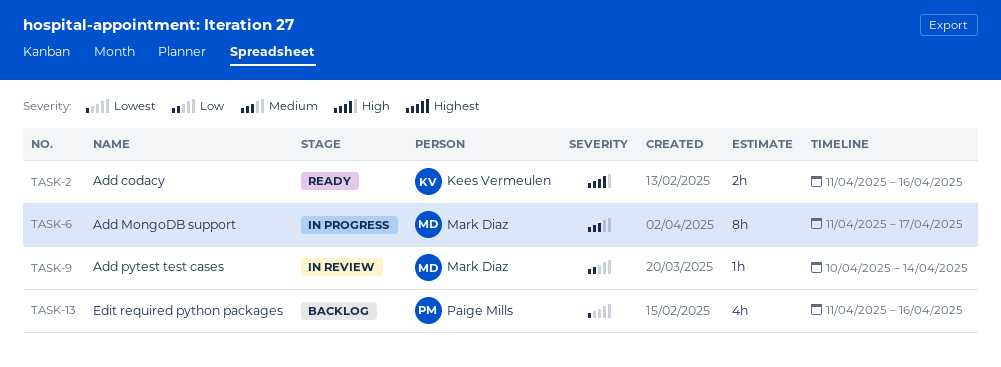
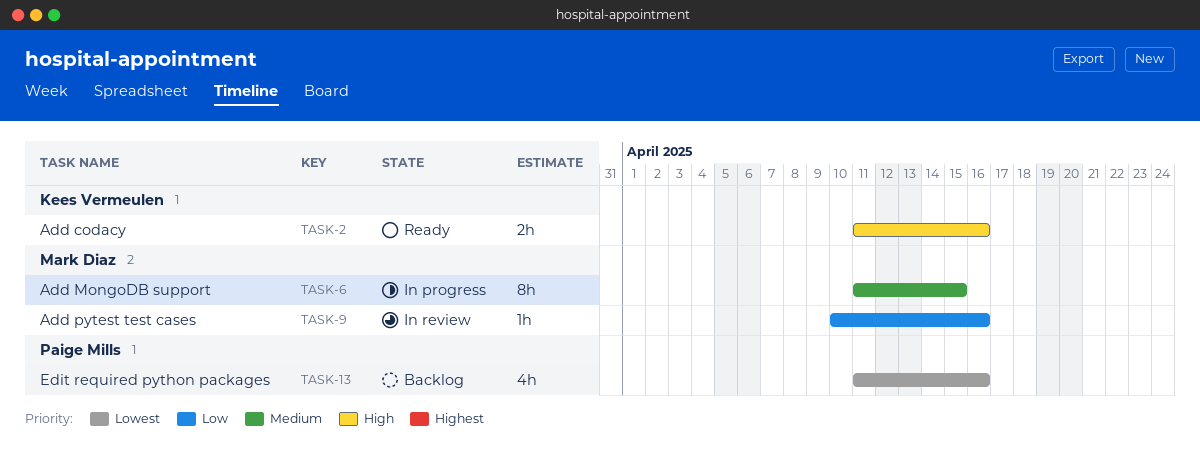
TASK-6, due: Apr 17 -> Apr 15
TASK-9, due: Apr 14 -> Apr 16

